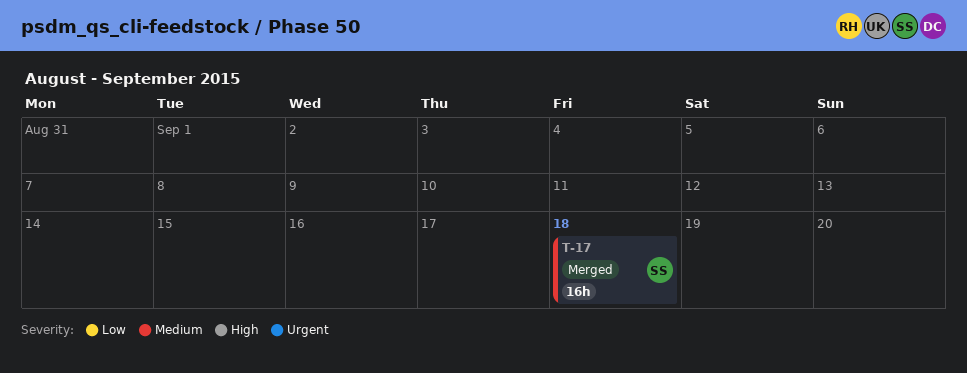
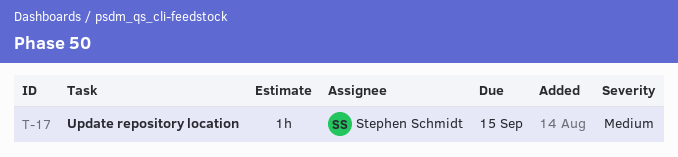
T-17, estimate: 16h -> 1h
T-17, due: Sep 18 -> Sep 15

